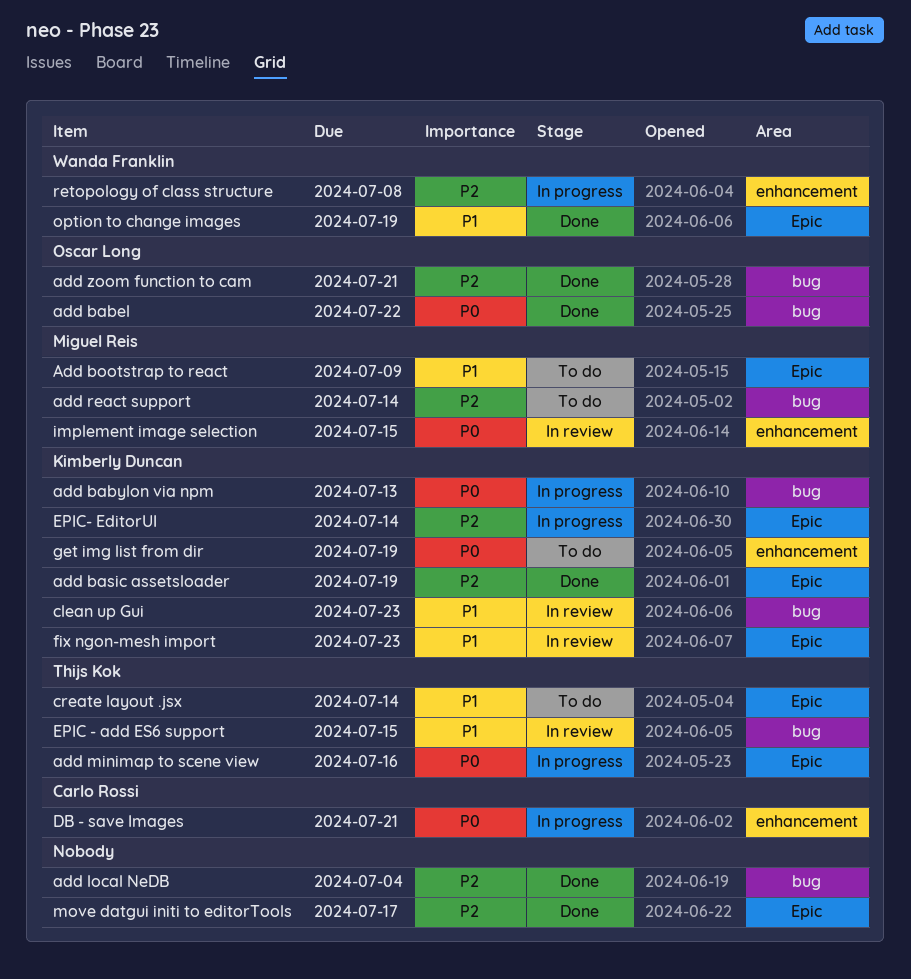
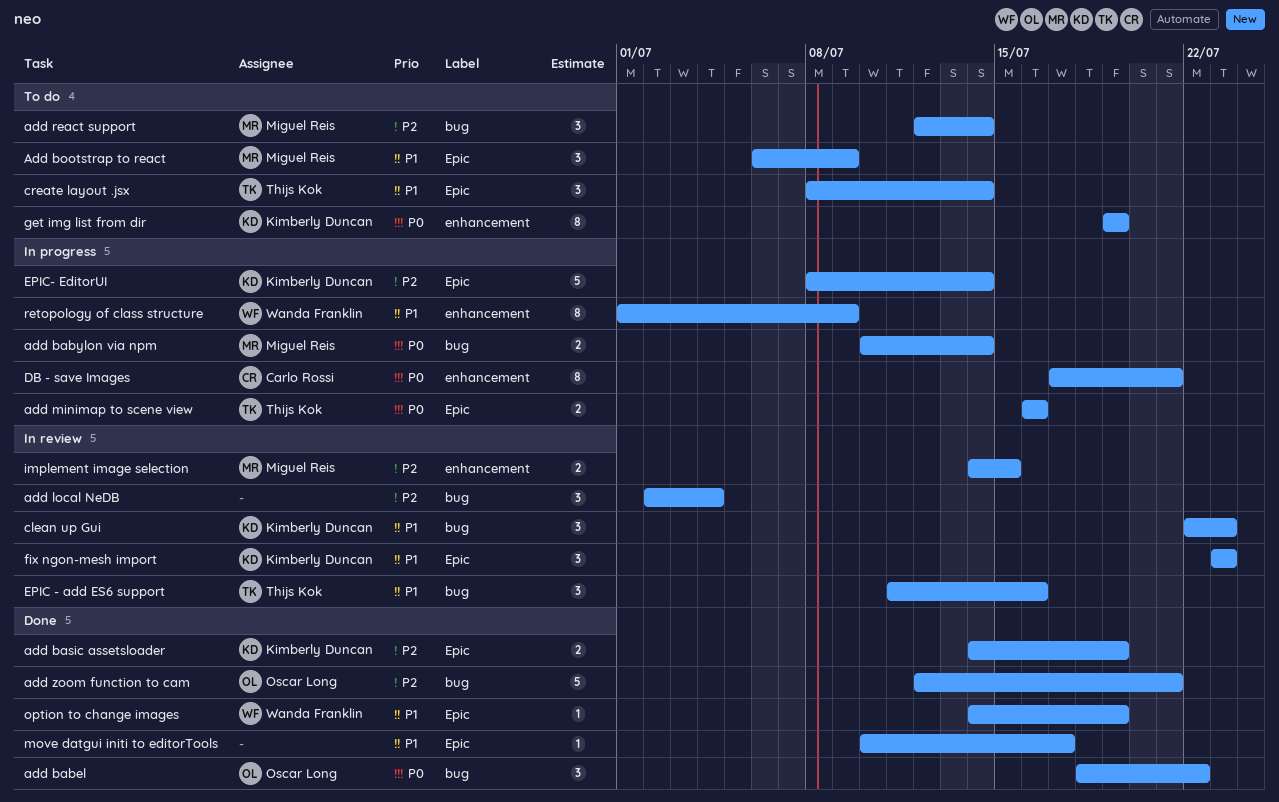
add babylon via npm, owner: Kimberly Duncan -> Miguel Reis
add babylon via npm, due: Jul 13 -> Jul 14
add local NeDB, status: Done -> In review
EPIC - add ES6 support, due: Jul 15 -> Jul 16
implement image selection, priority: P0 -> P2
move datgui initi to editorTools, priority: P2 -> P1
retopology of class structure, priority: P2 -> P1
retopology of class structure, due: Jul 8 -> Jul 9

